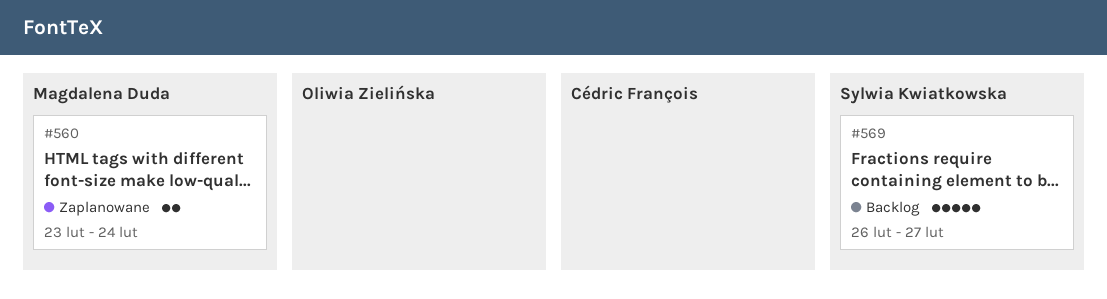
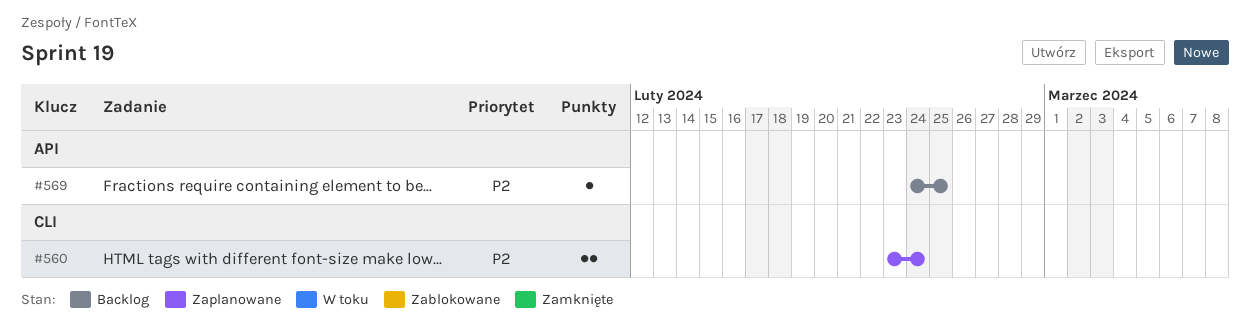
#569, estimate: 5 -> 1
#569, start: Feb 26 -> Feb 24
#569, due: Feb 27 -> Feb 25

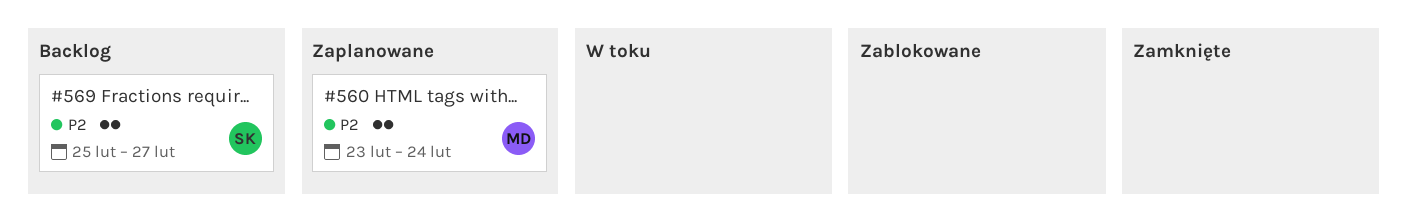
#569, estimate: 1 -> 2
#569, start: Feb 24 -> Feb 25
#569, due: Feb 25 -> Feb 27

